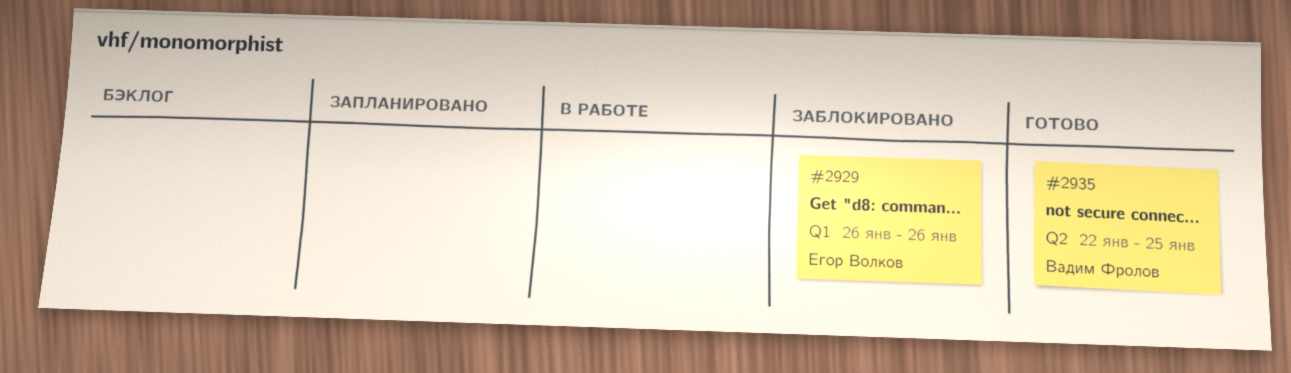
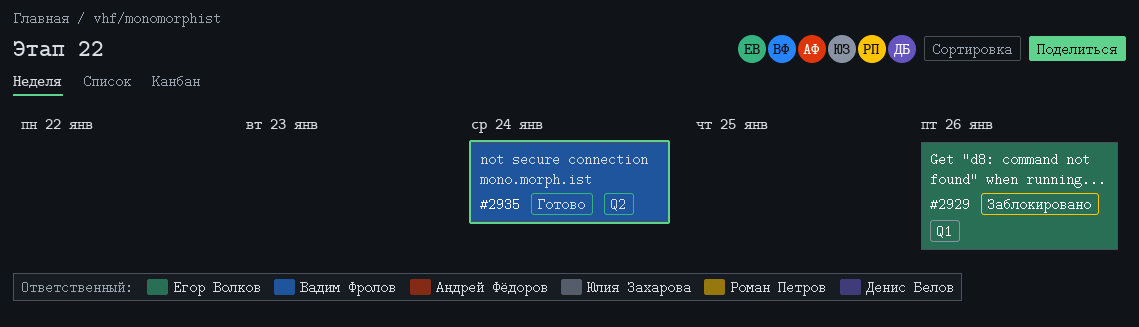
#2935, due: Jan 25 -> Jan 24

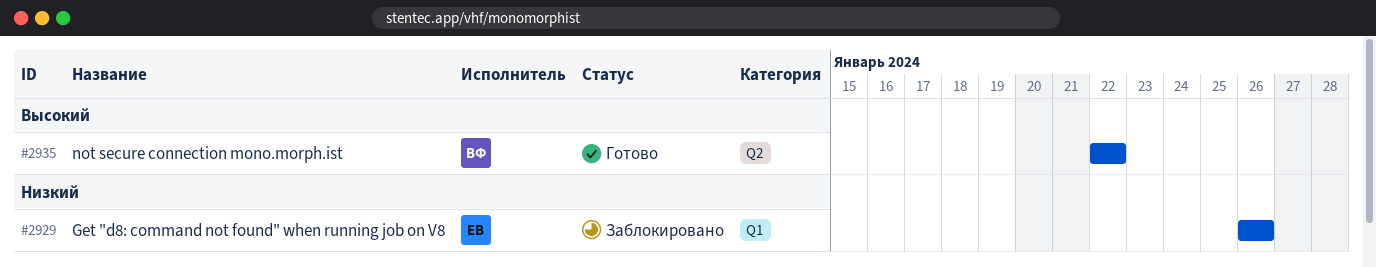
#2935, due: Jan 24 -> Jan 22

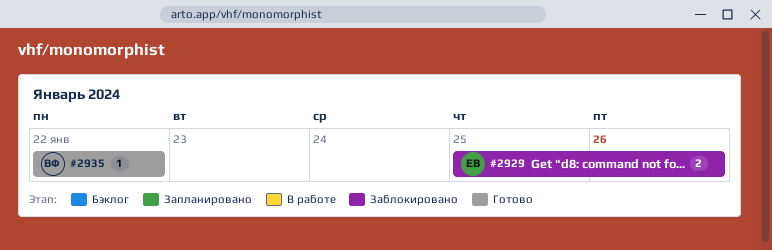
#2929, start: Jan 26 -> Jan 25

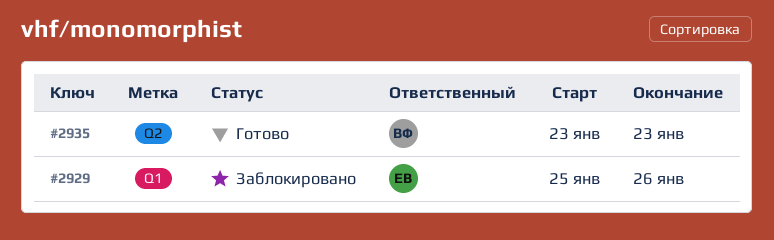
#2935, start: Jan 22 -> Jan 23
#2935, due: Jan 22 -> Jan 23

